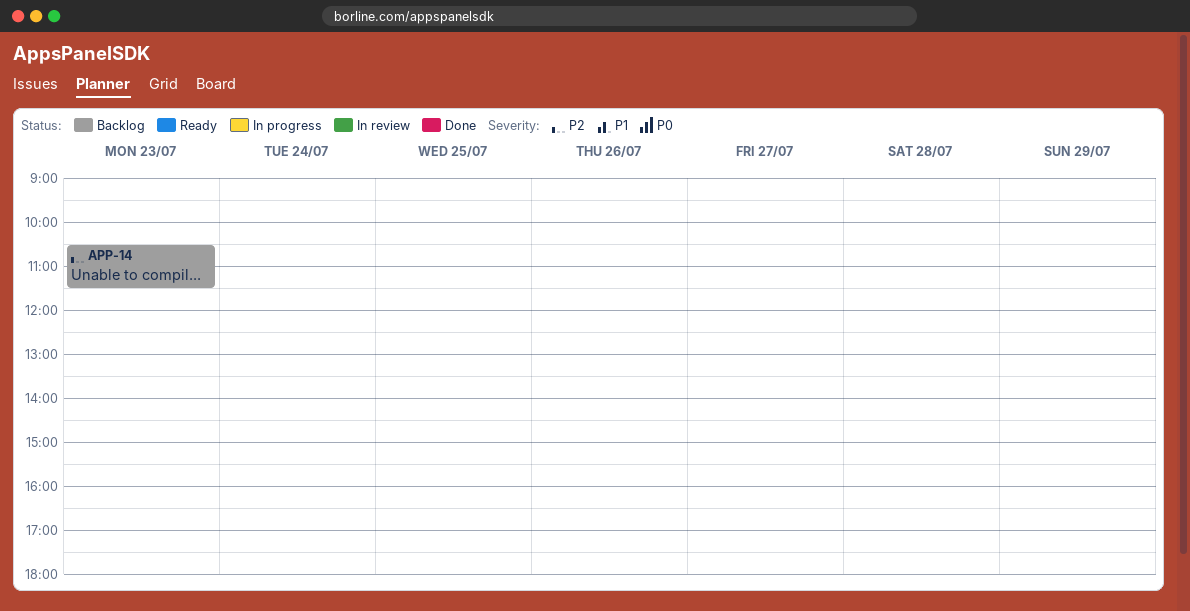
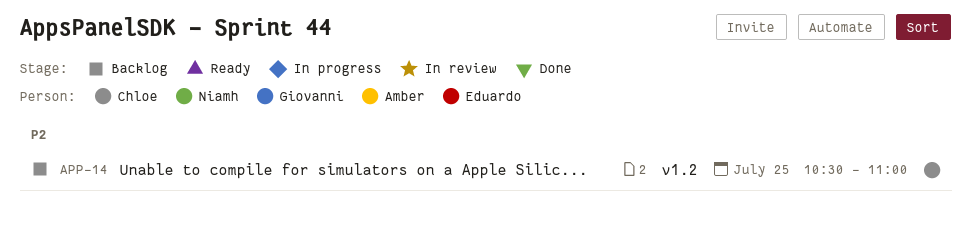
APP-14, day: Jul 23 -> Jul 25
APP-14, ends: 11:30 -> 11:00

